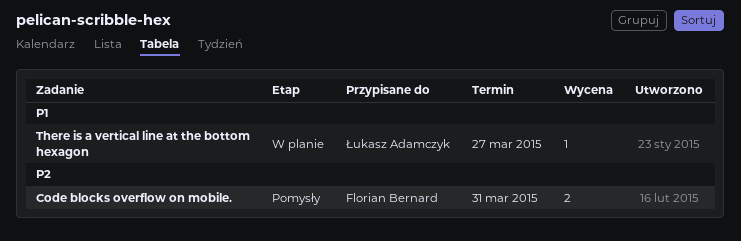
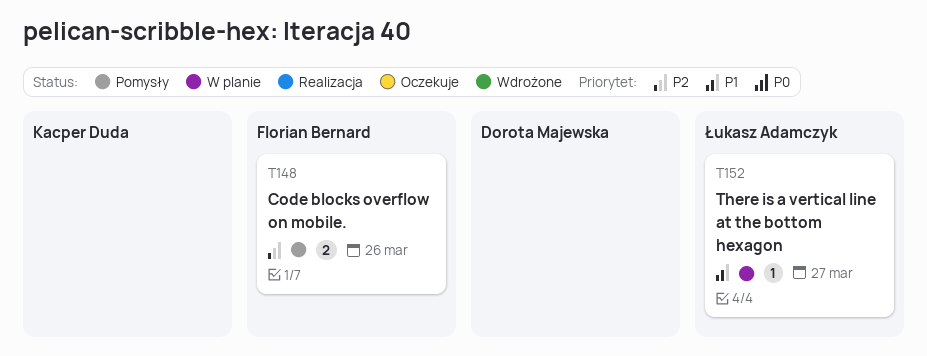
Code blocks overflow on mobile., due: Mar 31 -> Mar 26

